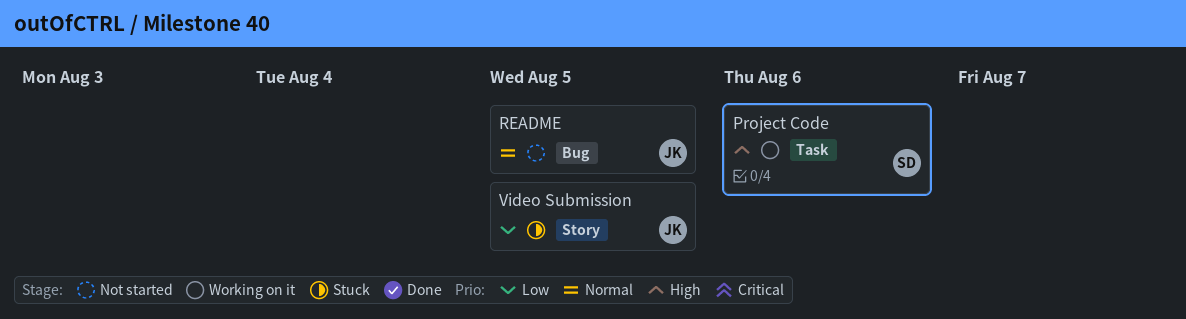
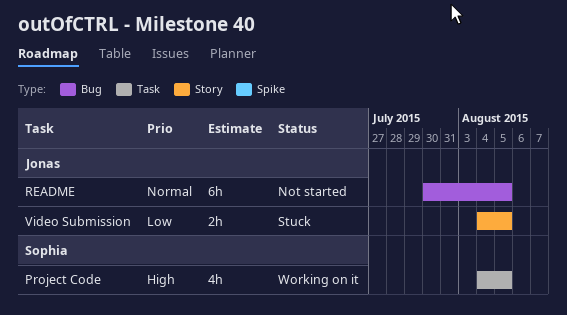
Project Code, due: Aug 6 -> Aug 5

